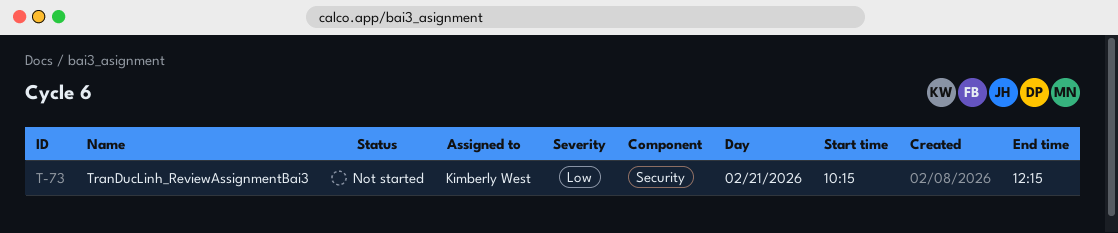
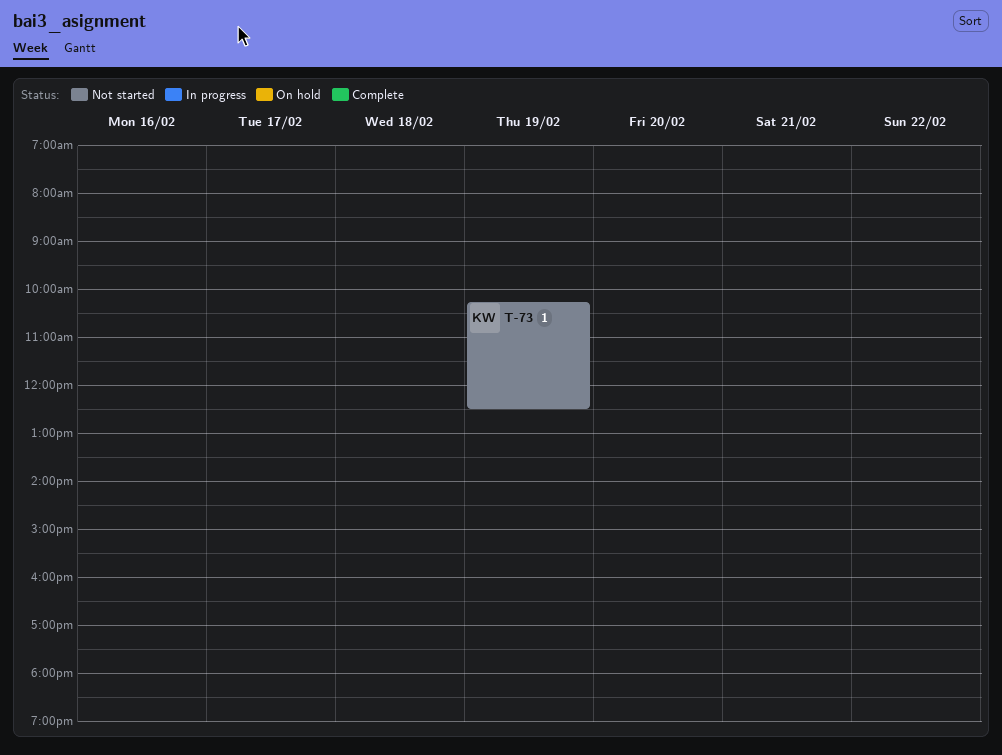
T-73, day: Feb 21 -> Feb 19
T-73, ends: 12:15 -> 12:30

